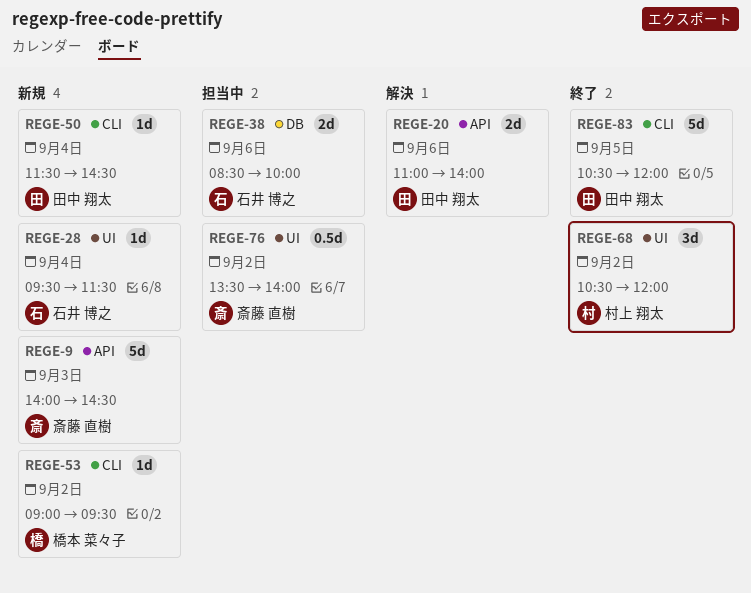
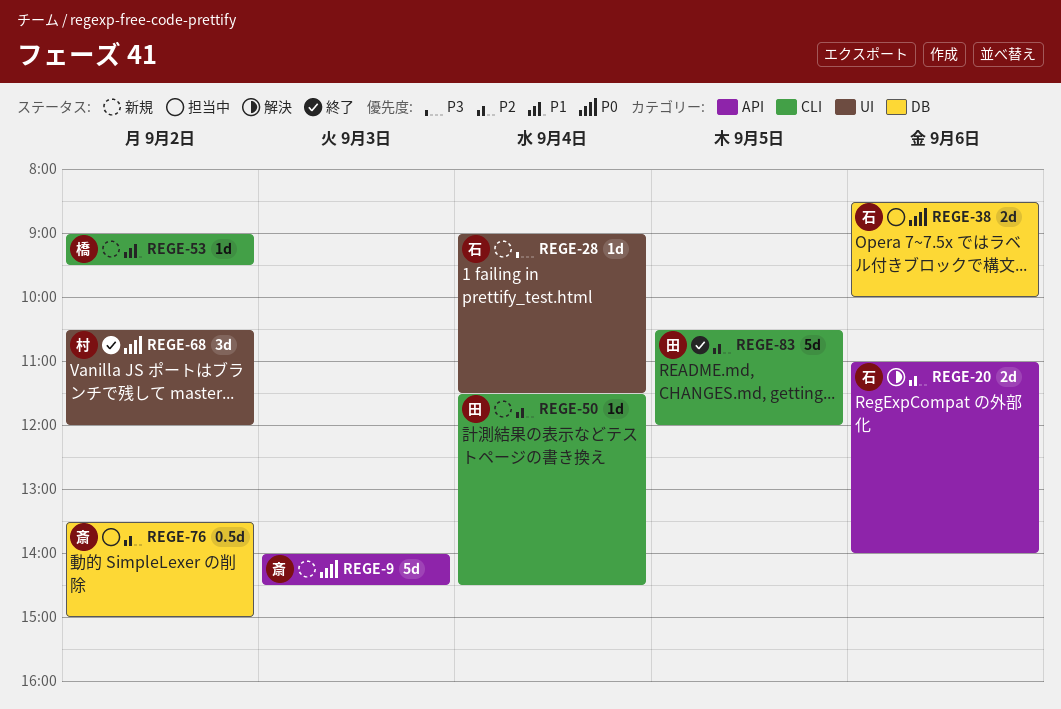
REGE-20, owner: 田中 翔太 -> 石井 博之
REGE-28, begins: 09:30 -> 09:00
REGE-76, label: UI -> DB
REGE-76, ends: 14:00 -> 15:00

